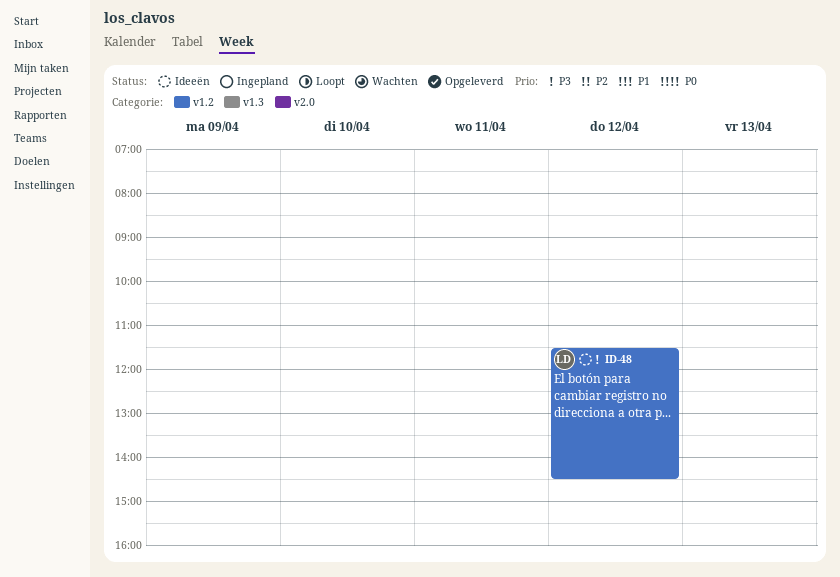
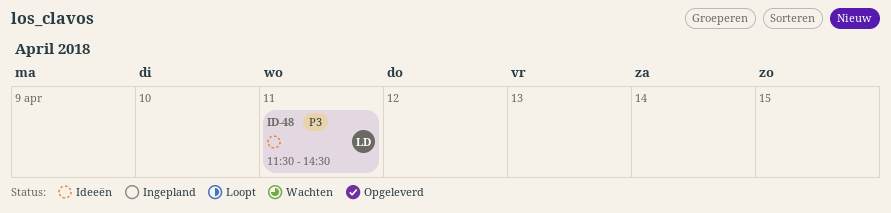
ID-48, day: Apr 12 -> Apr 11

